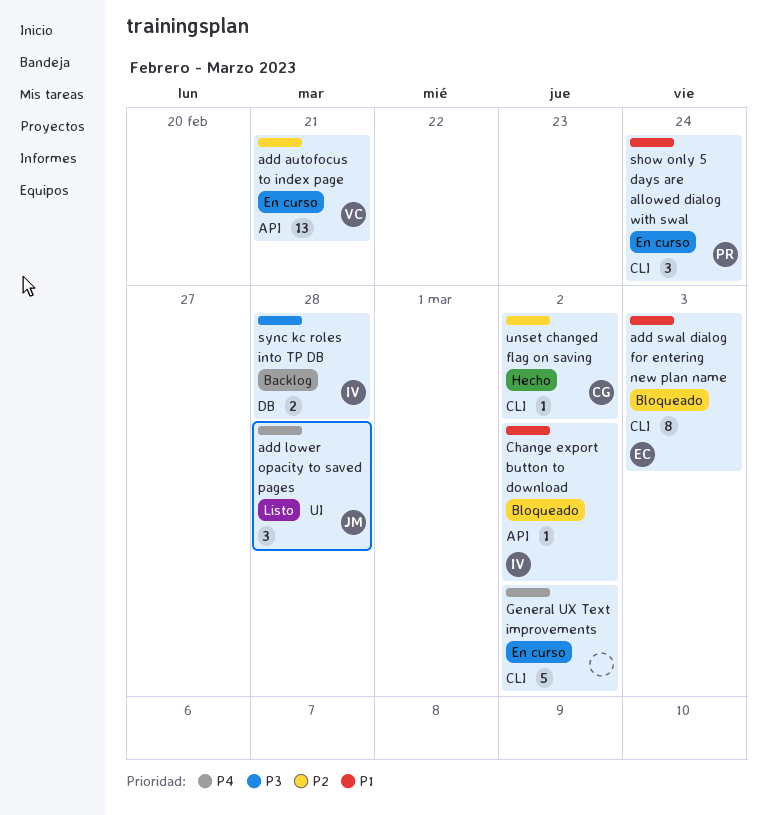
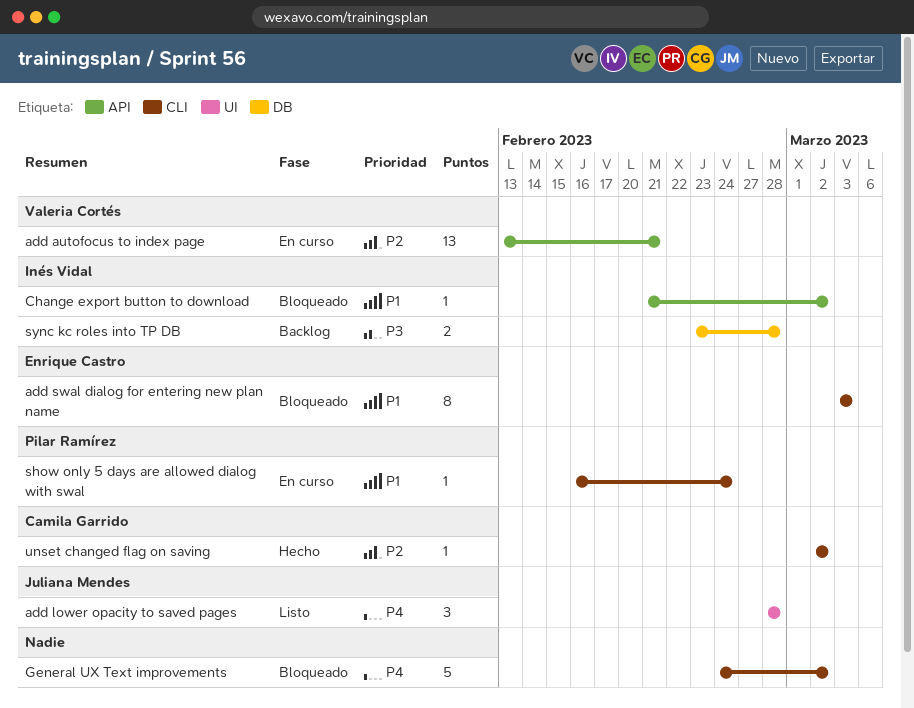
General UX Text improvements, status: En curso -> Bloqueado
show only 5 days are allowed dialog with swal, estimate: 3 -> 1

